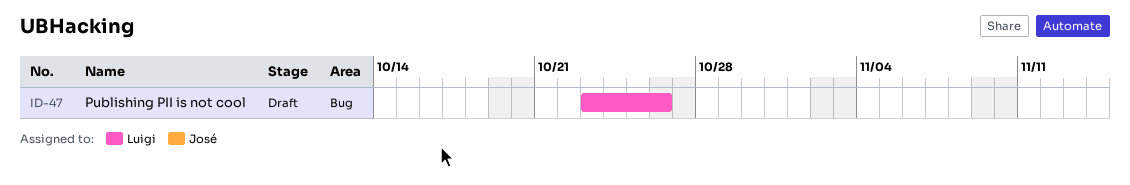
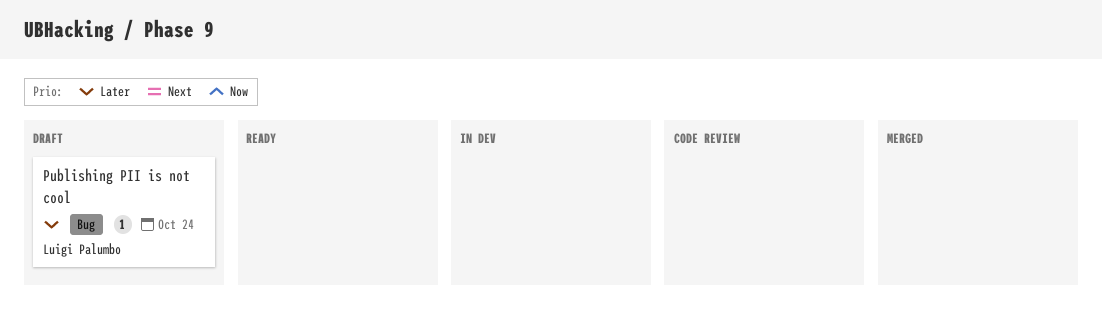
Publishing PII is not cool, due: Oct 26 -> Oct 24

